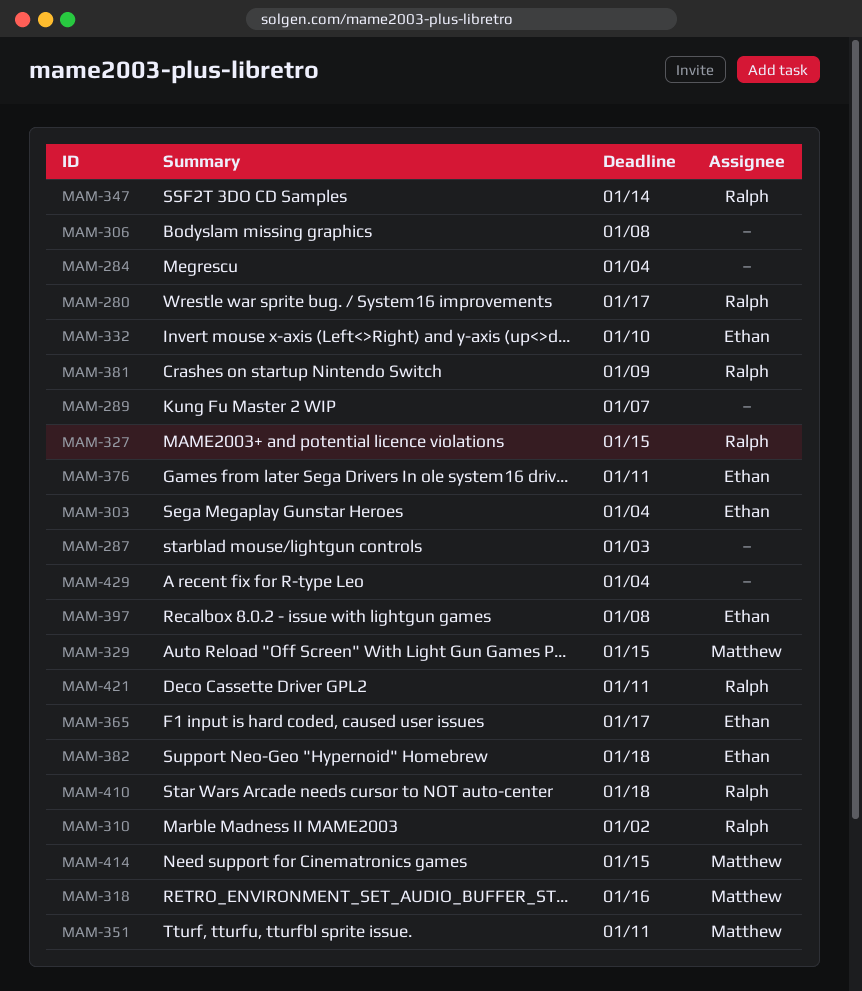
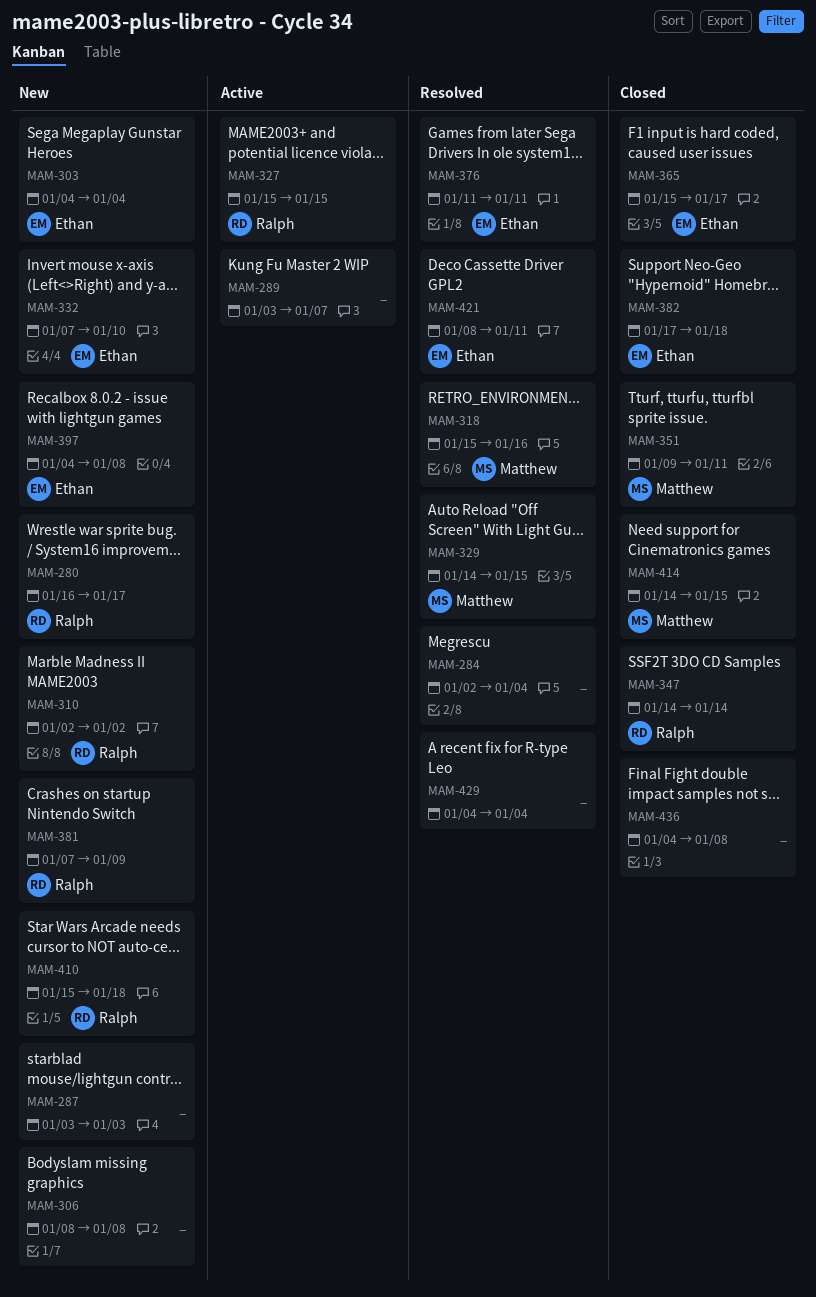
MAM-421, owner: Ralph -> Ethan
MAM-436: none -> present

